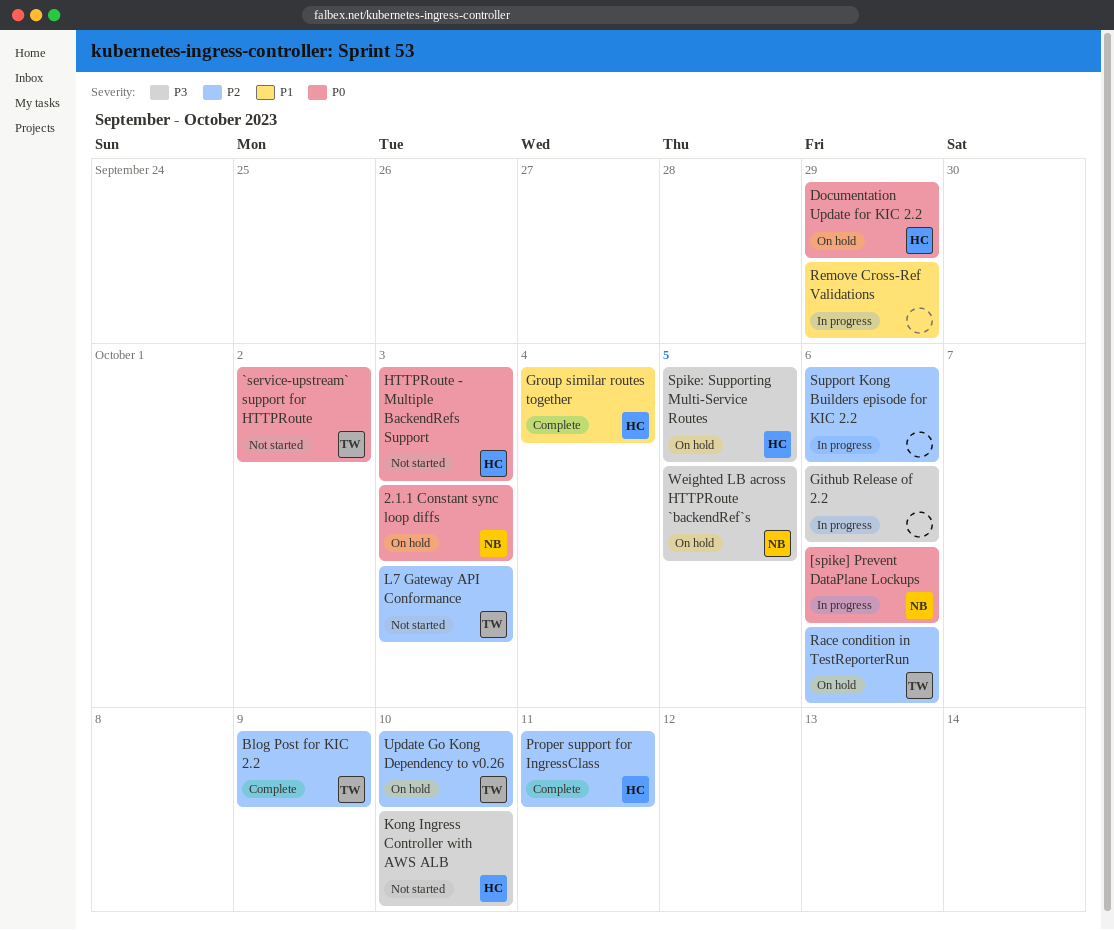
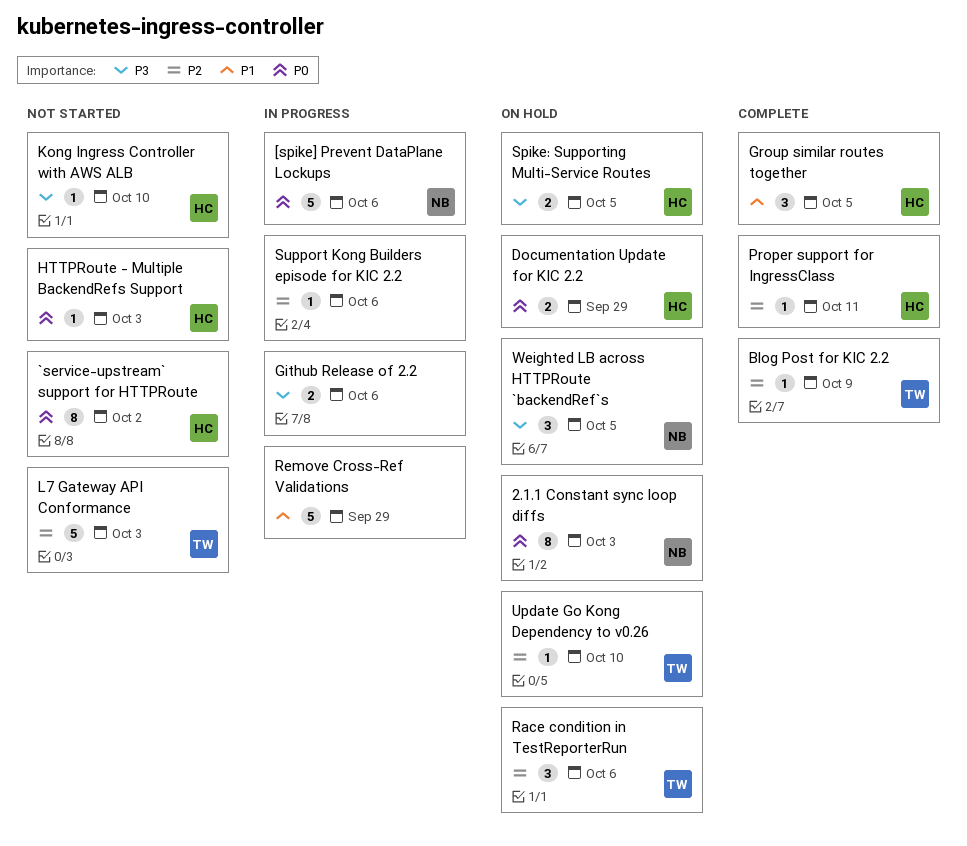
`service-upstream` support for HTTPRoute, owner: TW -> HC
Group similar routes together, due: Oct 4 -> Oct 5

